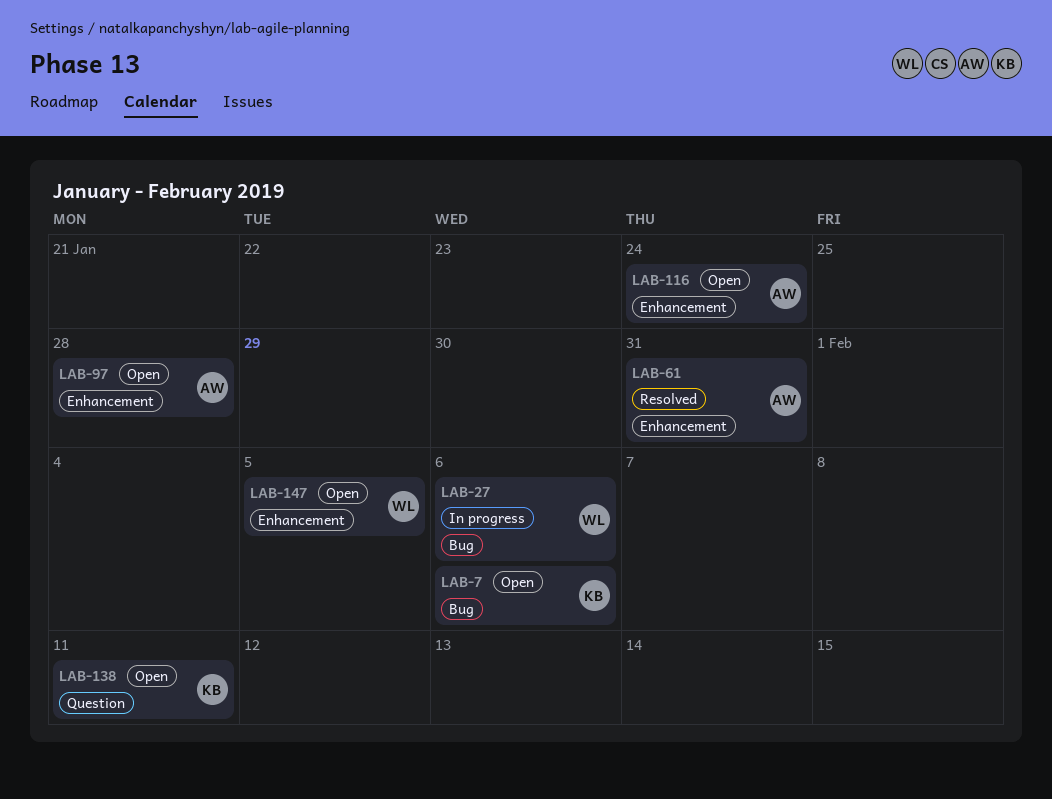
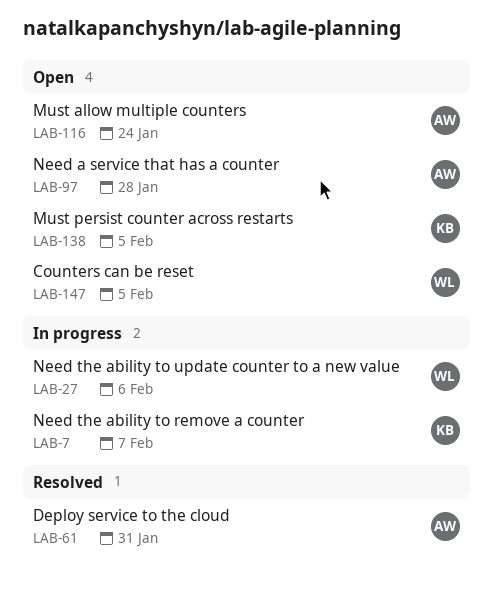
LAB-7, status: Open -> In progress
LAB-7, due: Feb 6 -> Feb 7
LAB-138, due: Feb 11 -> Feb 5

